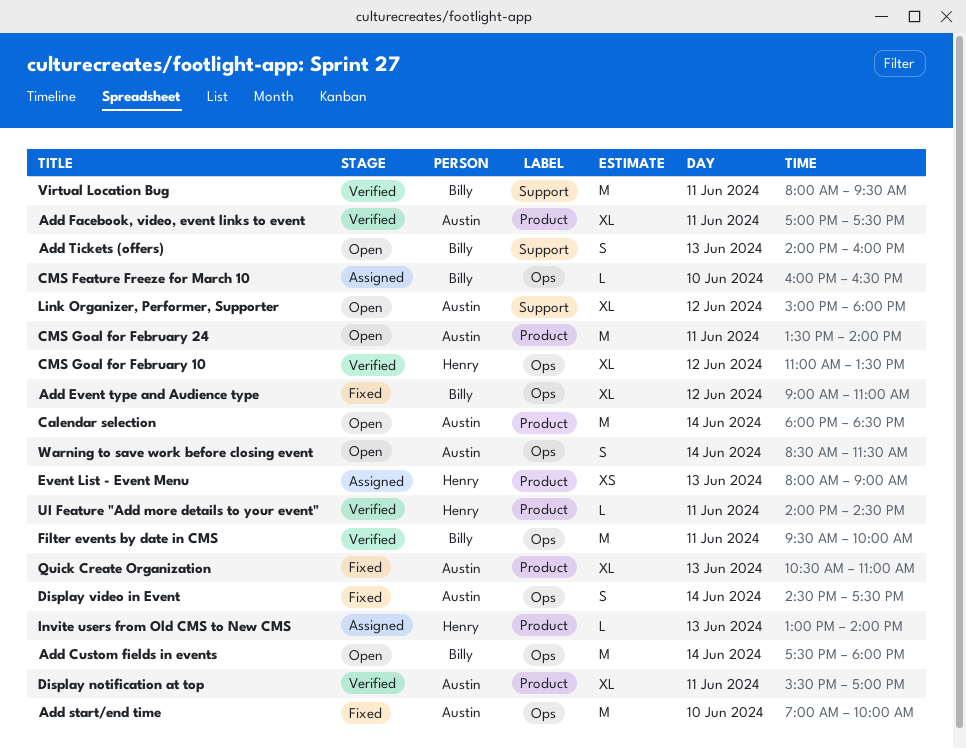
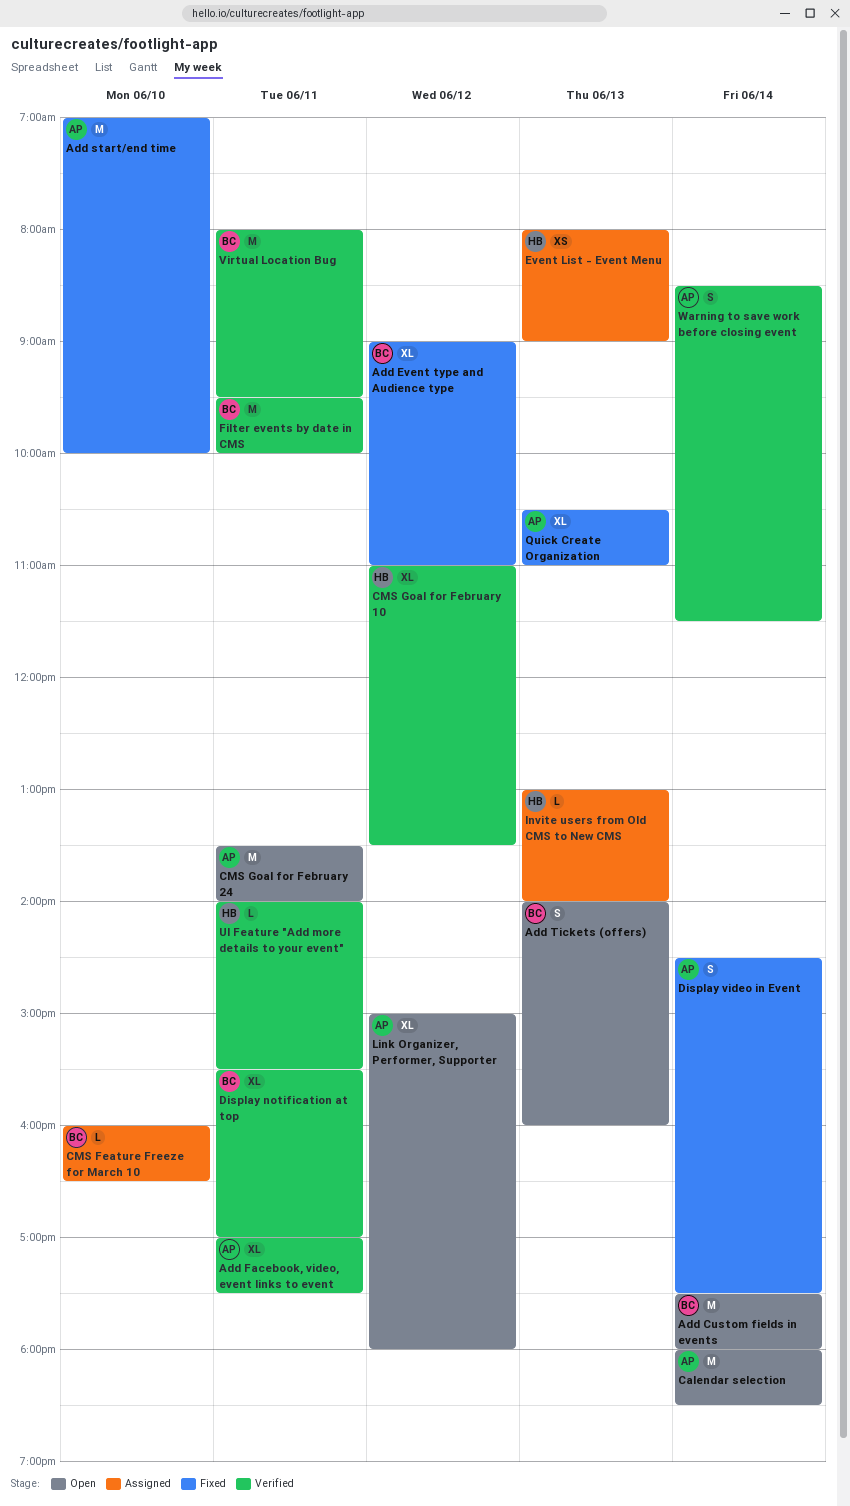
Display notification at top, owner: Austin -> Billy
UI Feature "Add more details to your event", ends: 14:30 -> 15:30
Warning to save work before closing event, status: Open -> Verified

